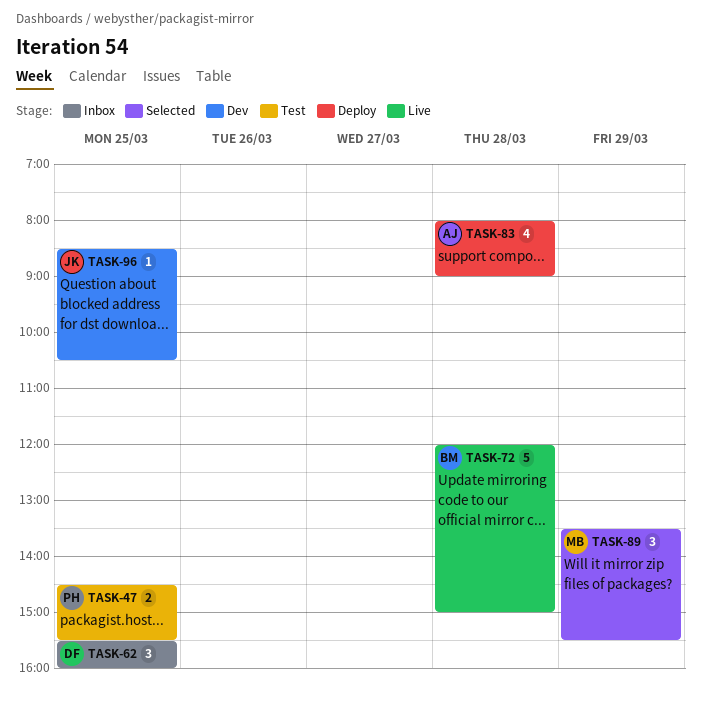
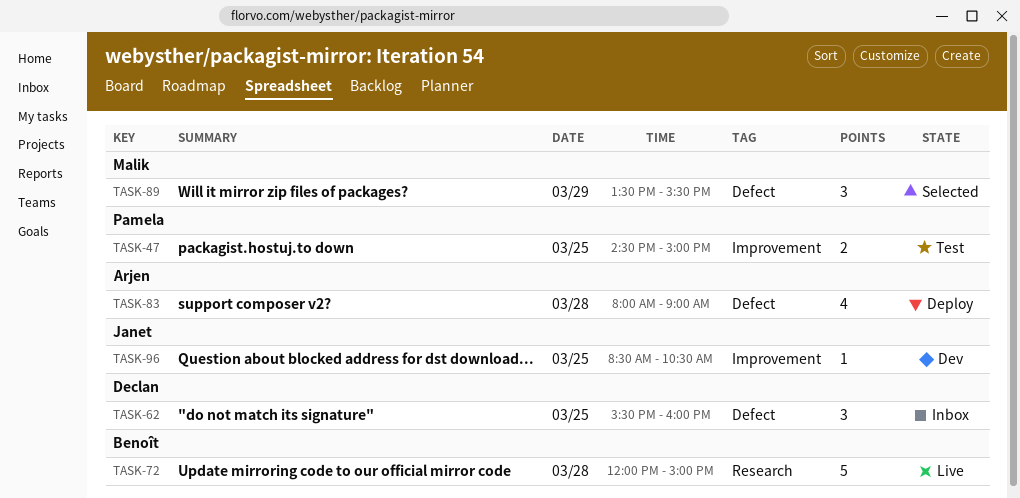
TASK-47, ends: 15:30 -> 15:00

